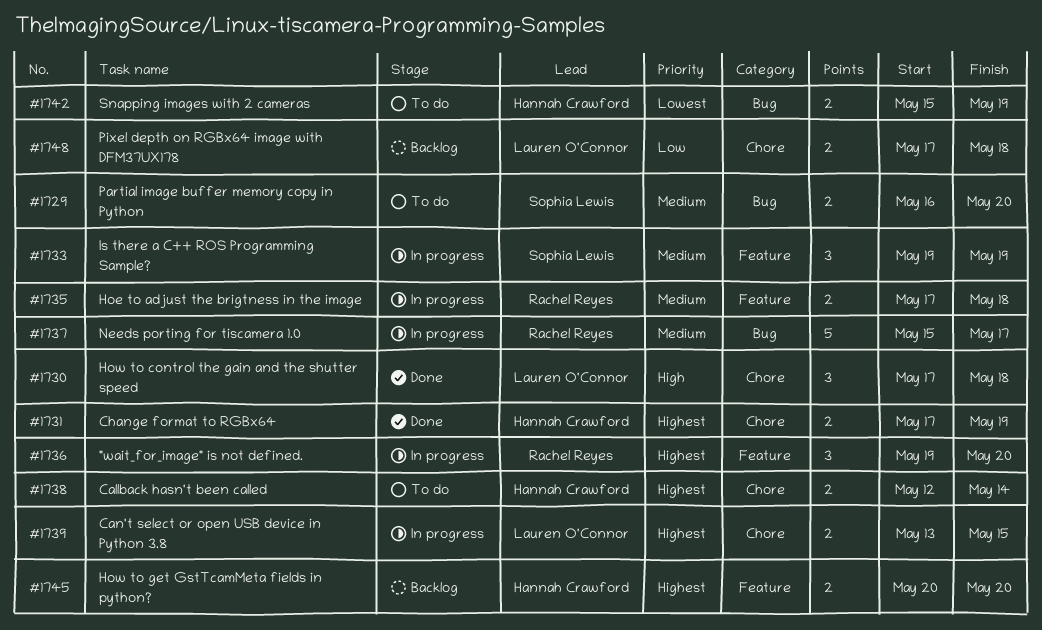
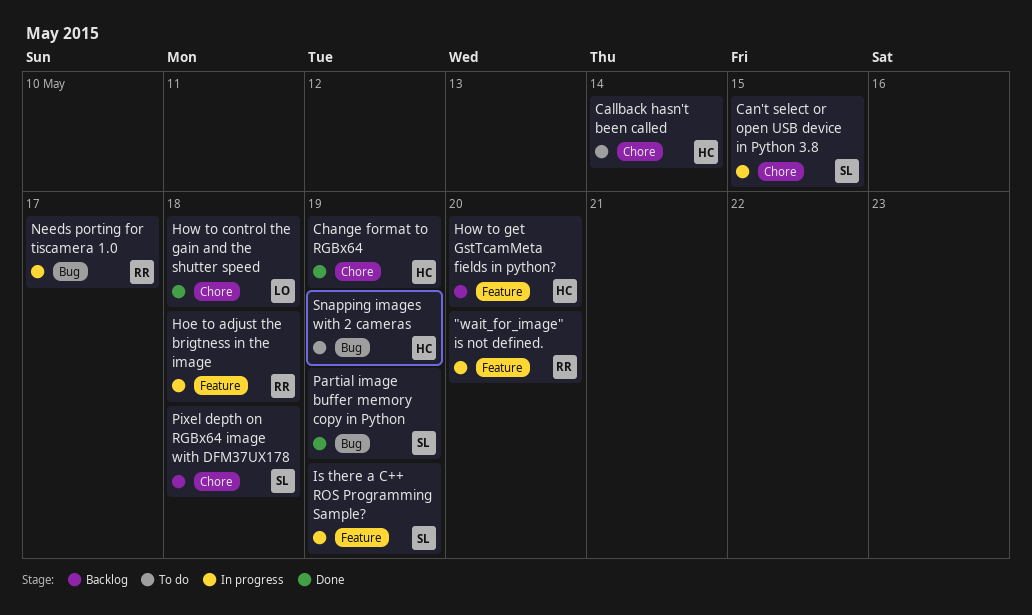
Can't select or open USB device in Python 3.8, owner: Lauren O'Connor -> Sophia Lewis
Partial image buffer memory copy in Python, status: To do -> Done
Partial image buffer memory copy in Python, due: May 20 -> May 19
Pixel depth on RGBx64 image with DFM37UX178, owner: Lauren O'Connor -> Sophia Lewis

